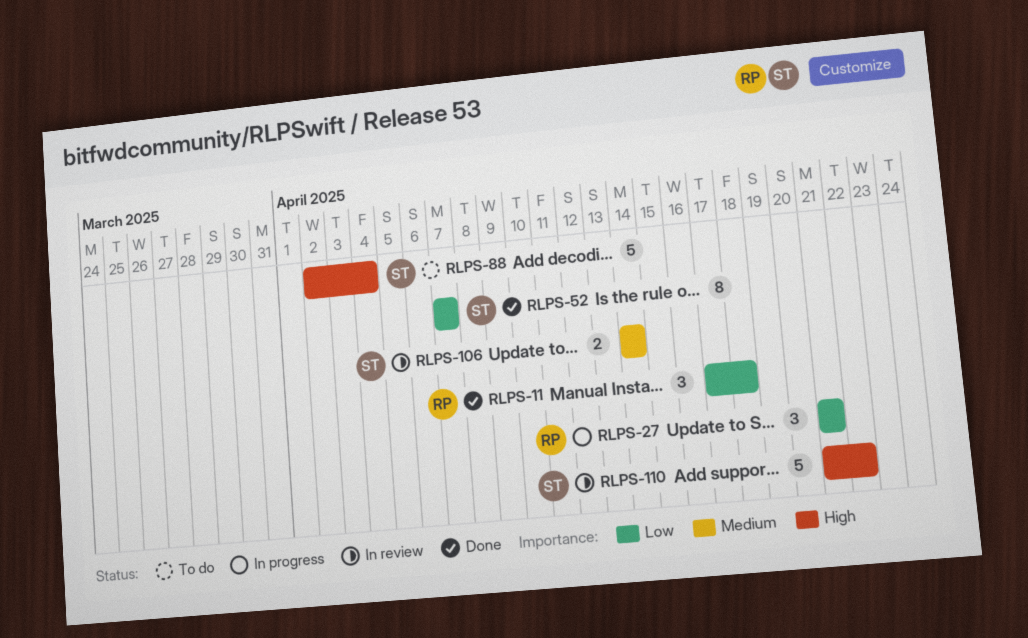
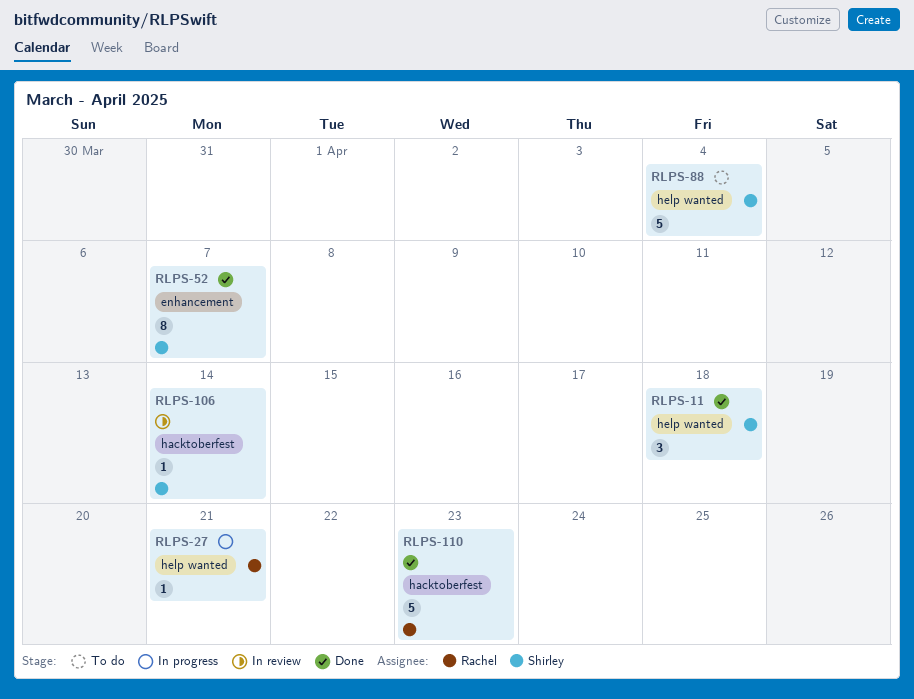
RLPS-11, owner: Rachel -> Shirley
RLPS-27, estimate: 3 -> 1
RLPS-106, estimate: 2 -> 1
RLPS-110, status: In review -> Done
RLPS-110, owner: Shirley -> Rachel
RLPS-110, due: Apr 22 -> Apr 23

